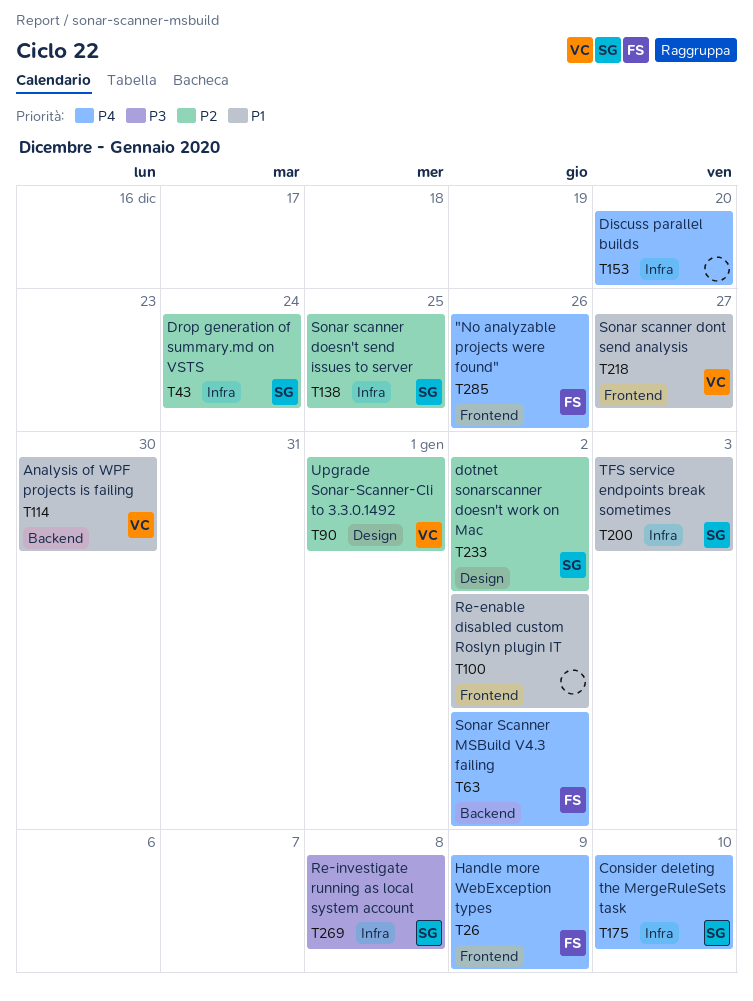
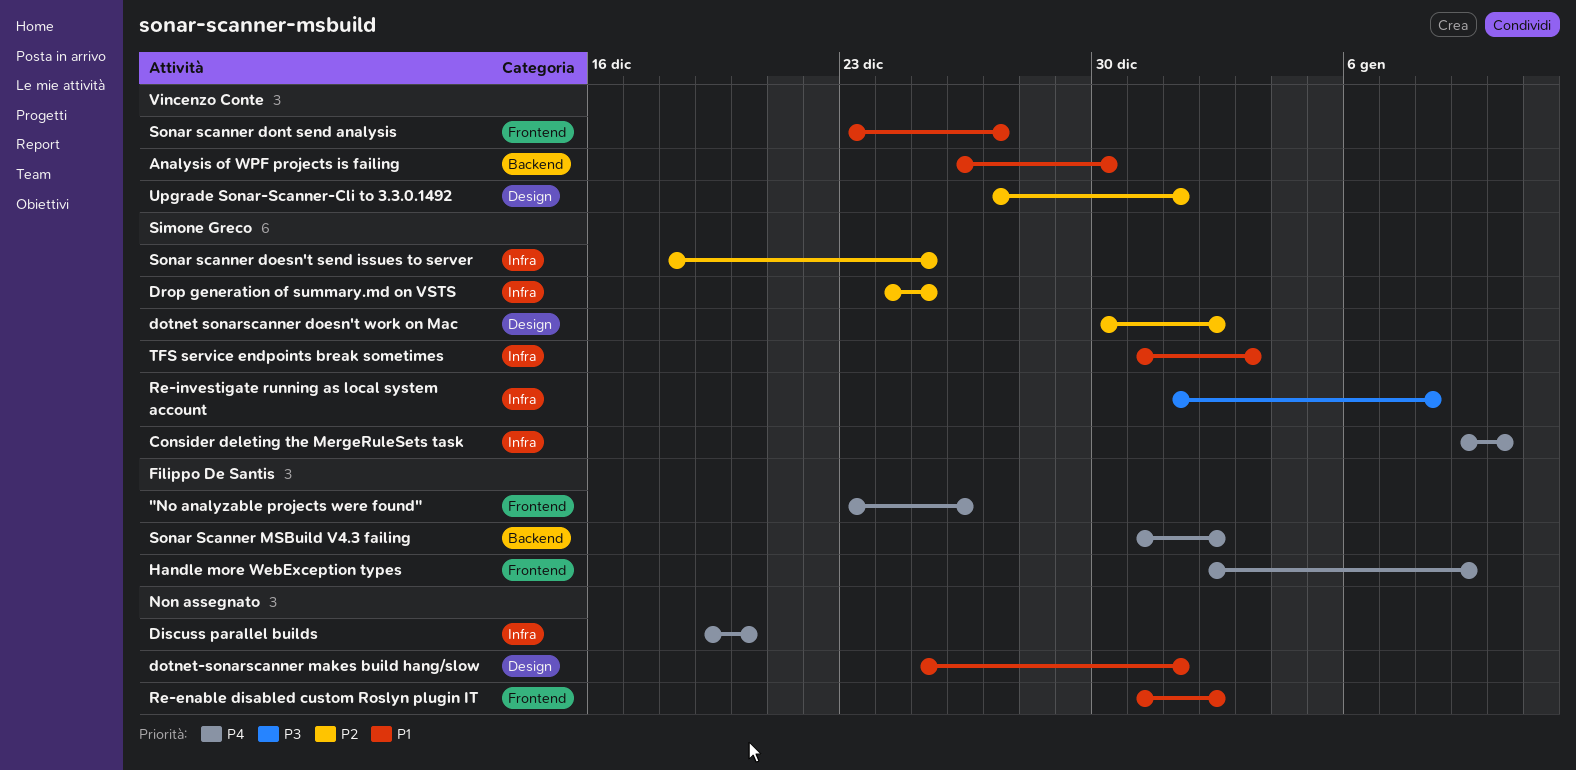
dotnet-sonarscanner makes build hang/slow: none -> present
Drop generation of summary.md on VSTS, due: Dec 24 -> Dec 25

